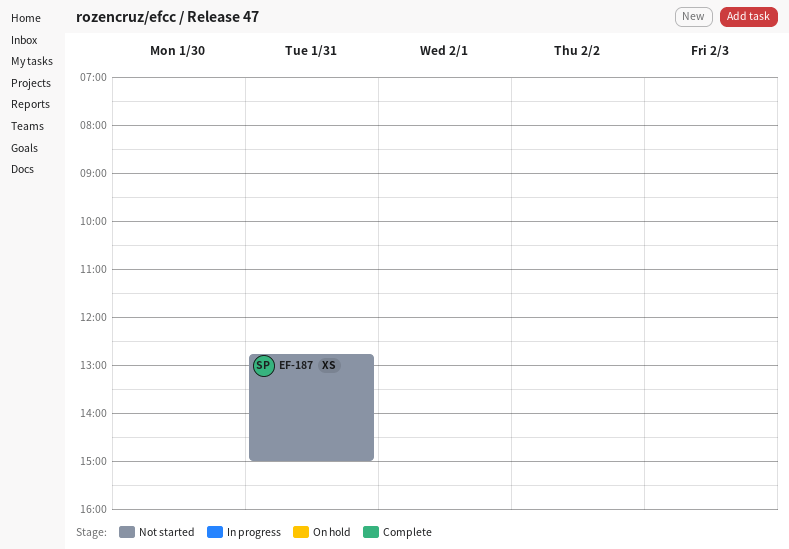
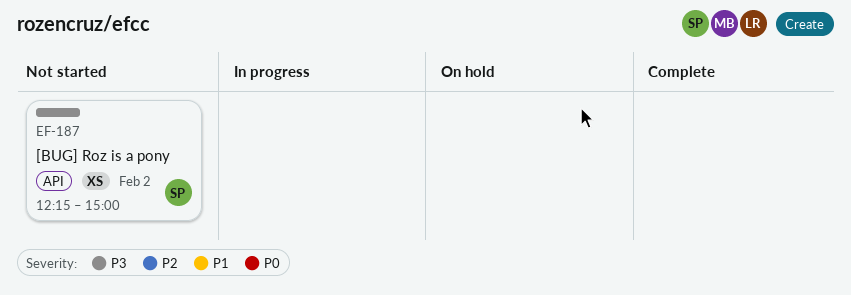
EF-187, day: Jan 31 -> Feb 2
EF-187, begins: 12:45 -> 12:15

